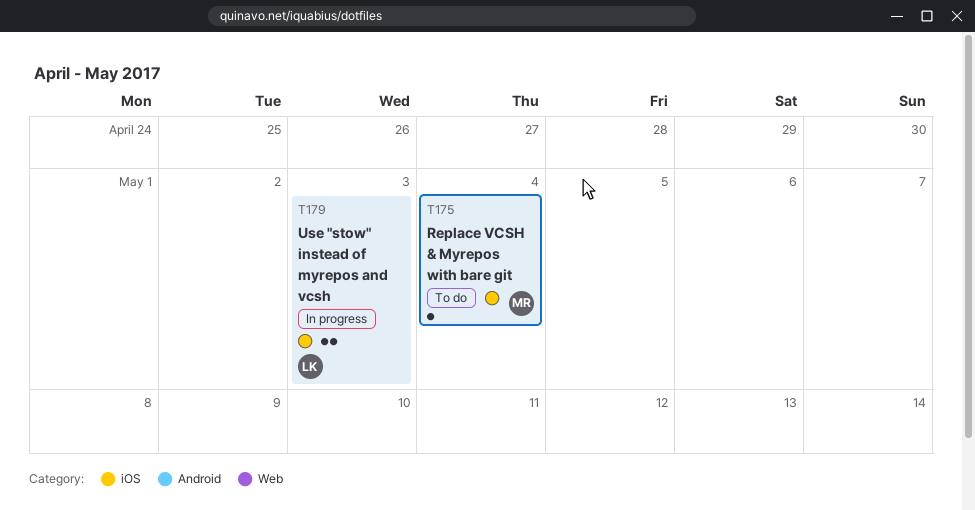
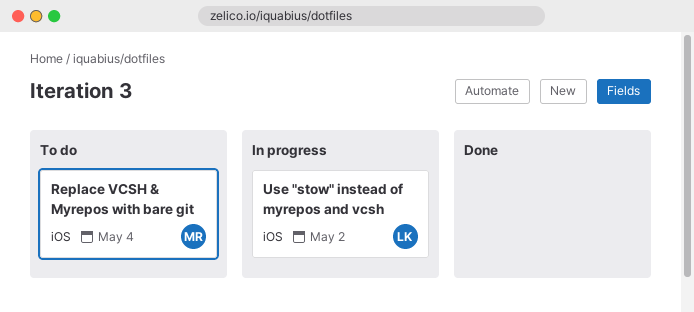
Use "stow" instead of myrepos and vcsh, due: May 3 -> May 2

